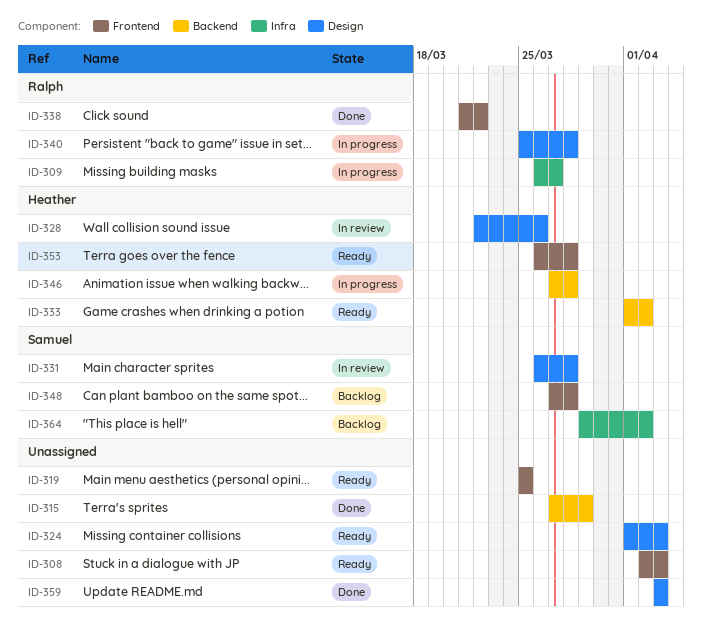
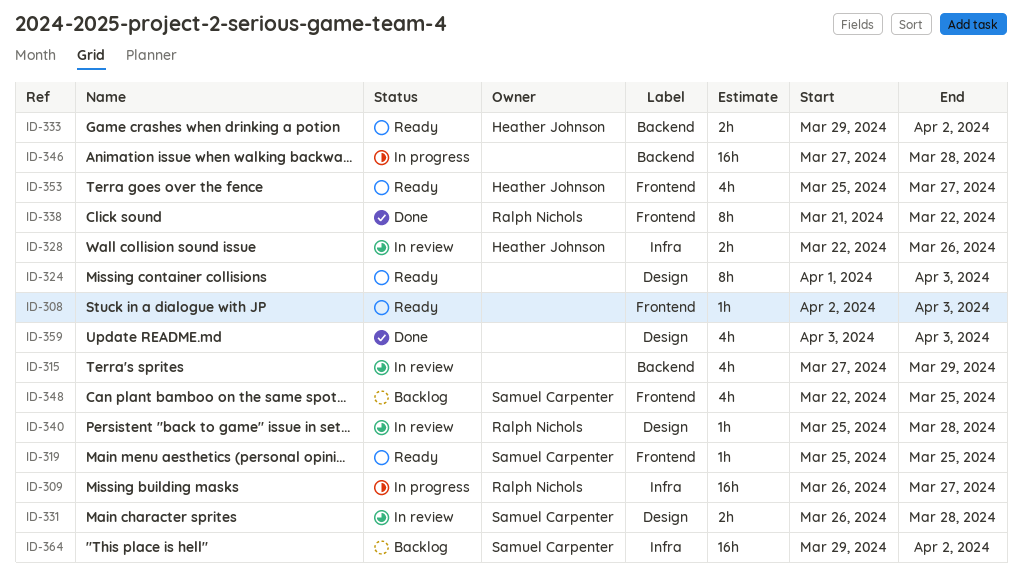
ID-315, status: Done -> In review
ID-319, owner: none -> Samuel Carpenter
ID-328, label: Design -> Infra
ID-333, start: Apr 1 -> Mar 29
ID-340, status: In progress -> In review
ID-346, owner: Heather Johnson -> none
ID-348, start: Mar 27 -> Mar 22
ID-348, due: Mar 28 -> Mar 25
ID-353, start: Mar 26 -> Mar 25
ID-353, due: Mar 28 -> Mar 27

